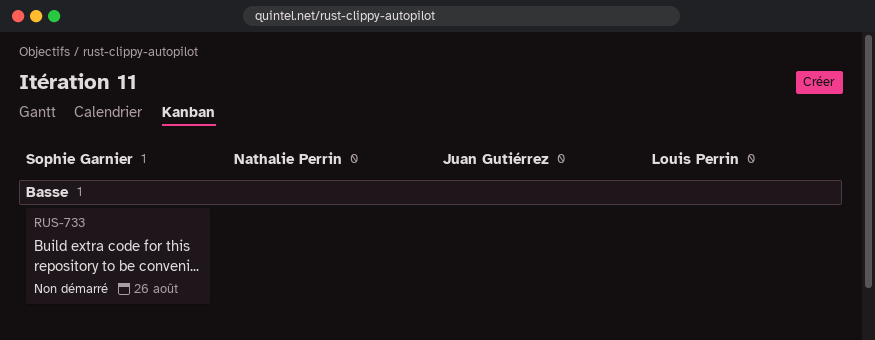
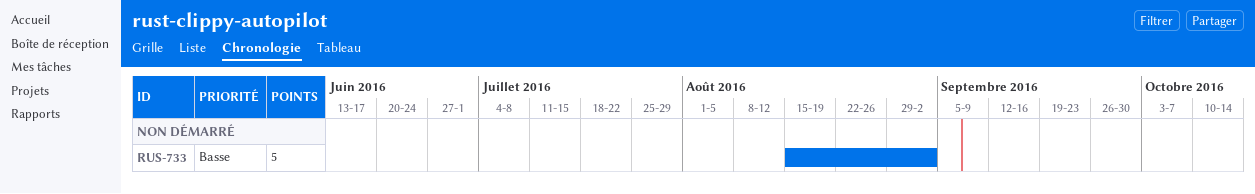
RUS-733, due: Aug 26 -> Sep 2

